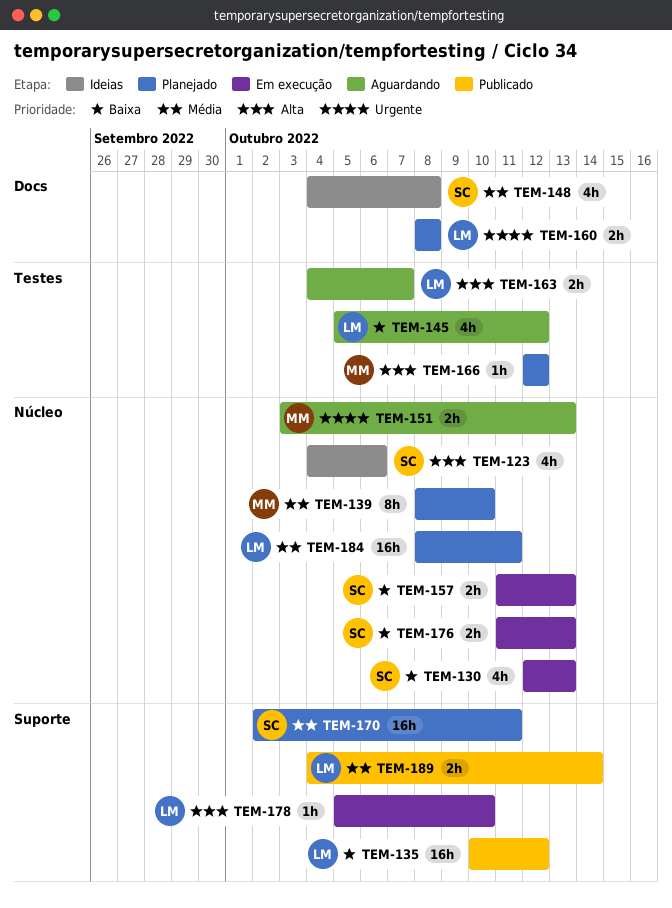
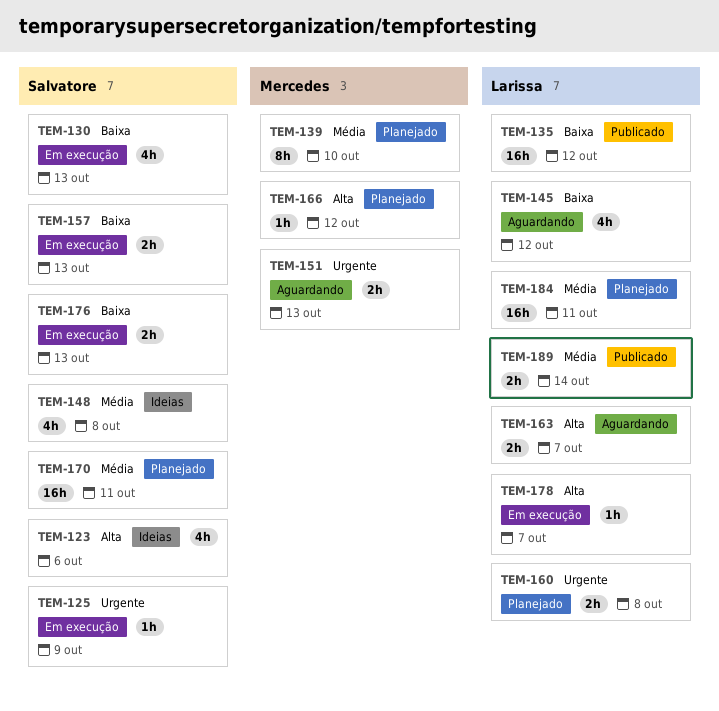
TEM-125: none -> present
TEM-178, due: Oct 10 -> Oct 7

